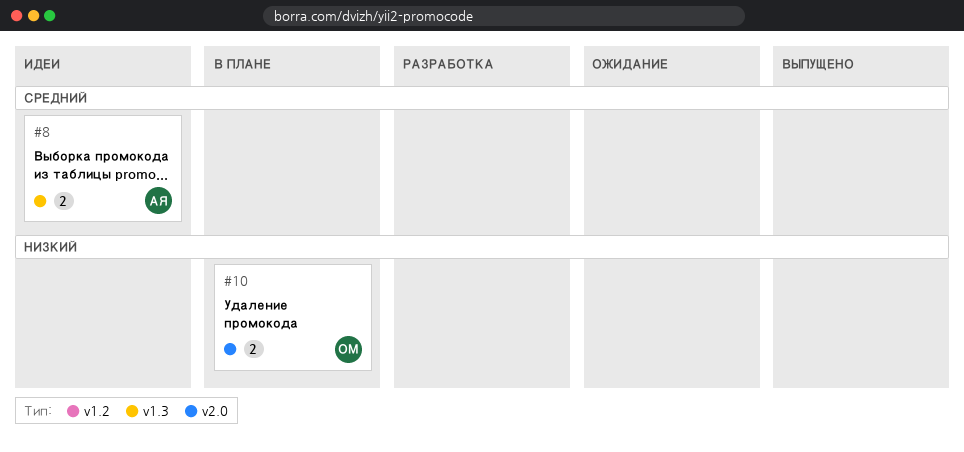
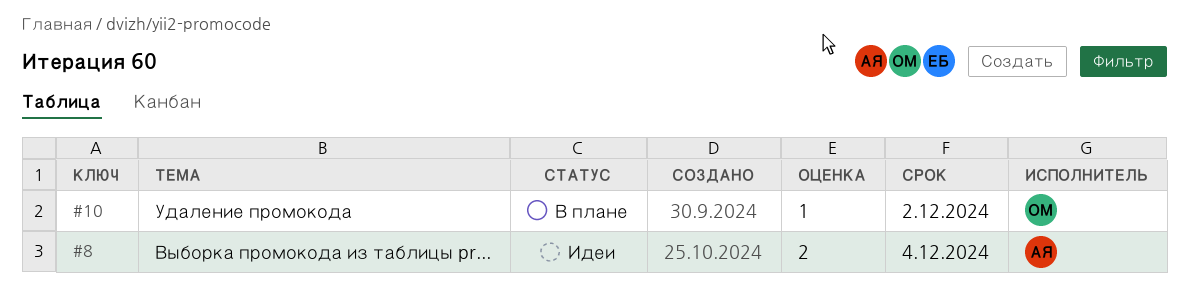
#10, estimate: 2 -> 1

